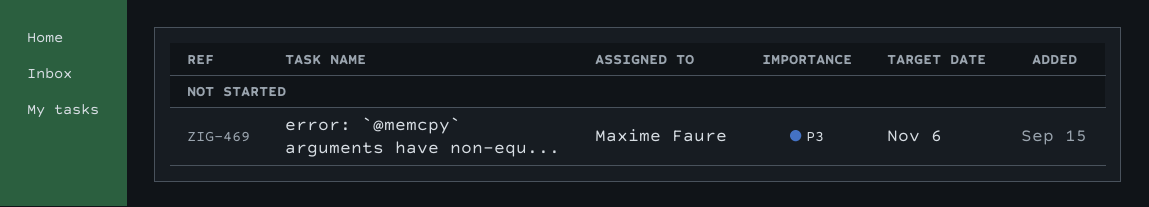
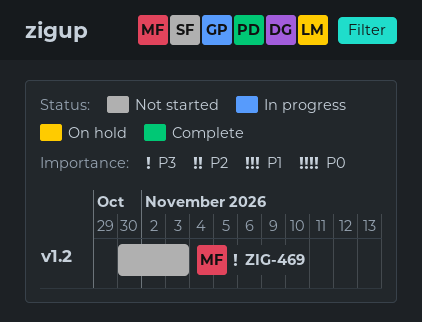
ZIG-469, due: Nov 6 -> Nov 3

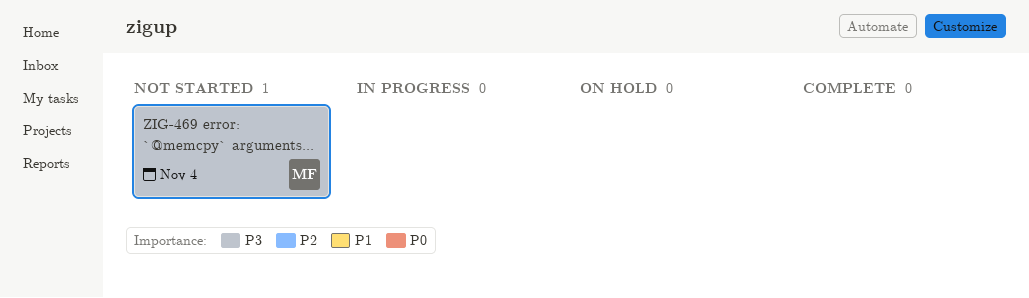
ZIG-469, due: Nov 3 -> Nov 4

